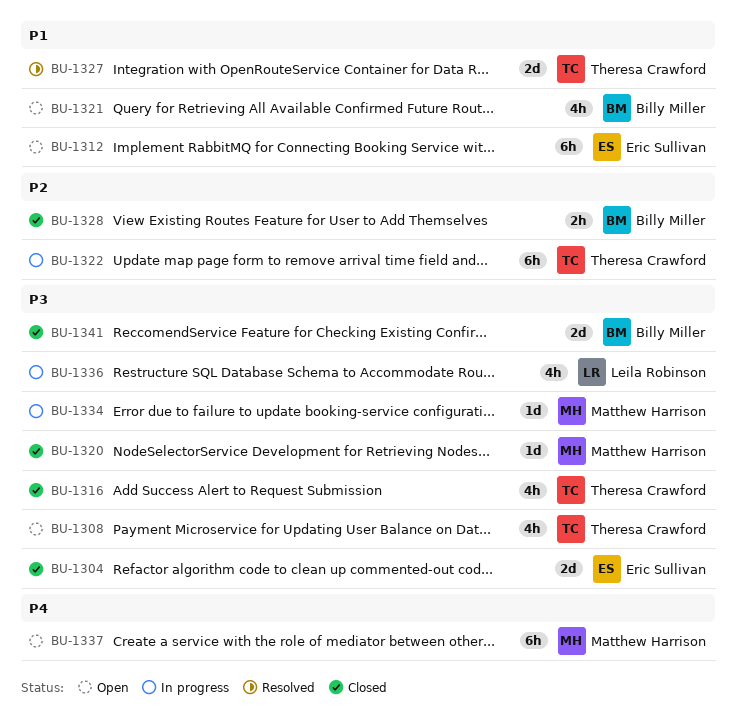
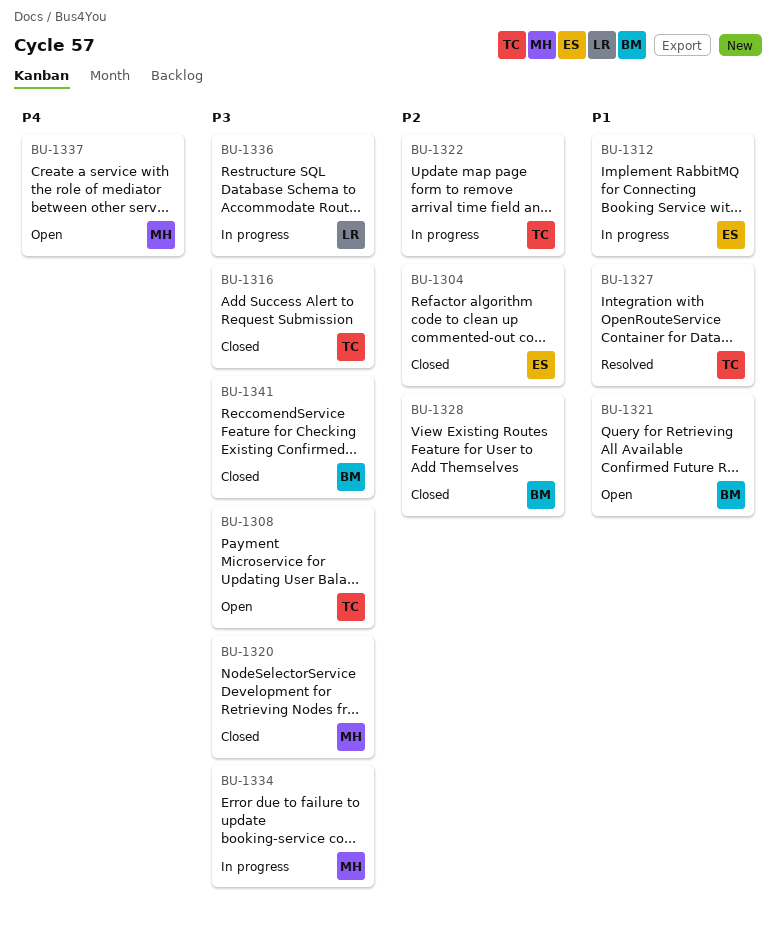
BU-1304, priority: P3 -> P2
BU-1312, status: Open -> In progress

